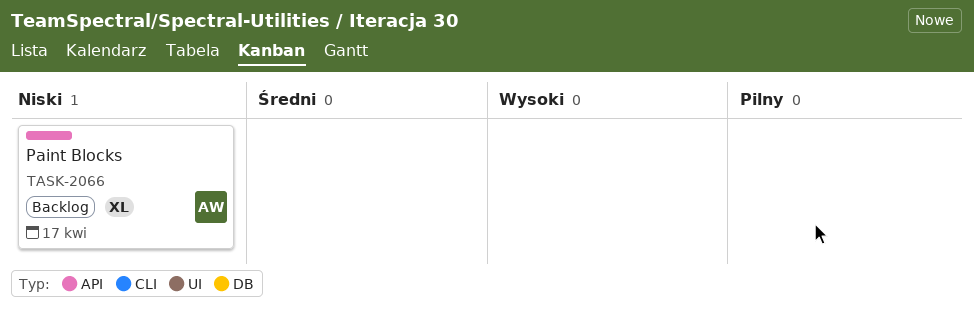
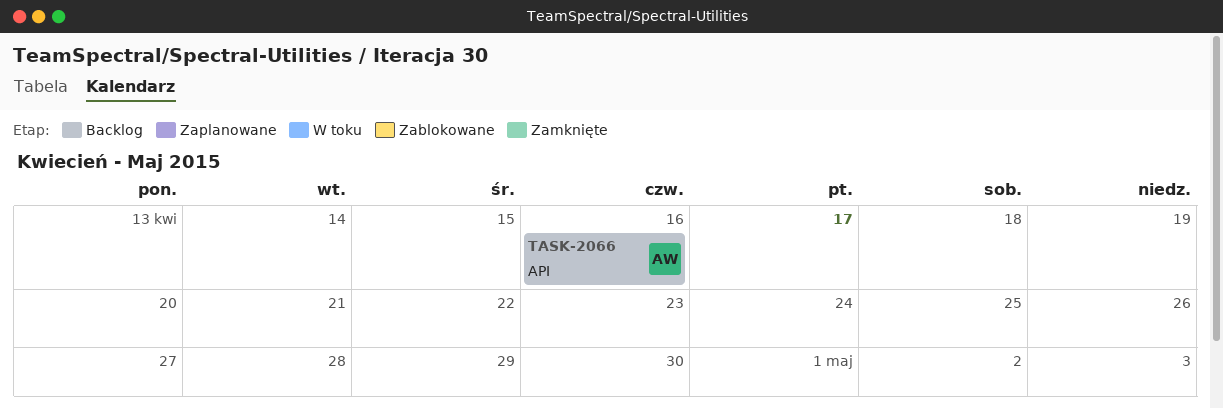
TASK-2066, due: Apr 17 -> Apr 16

